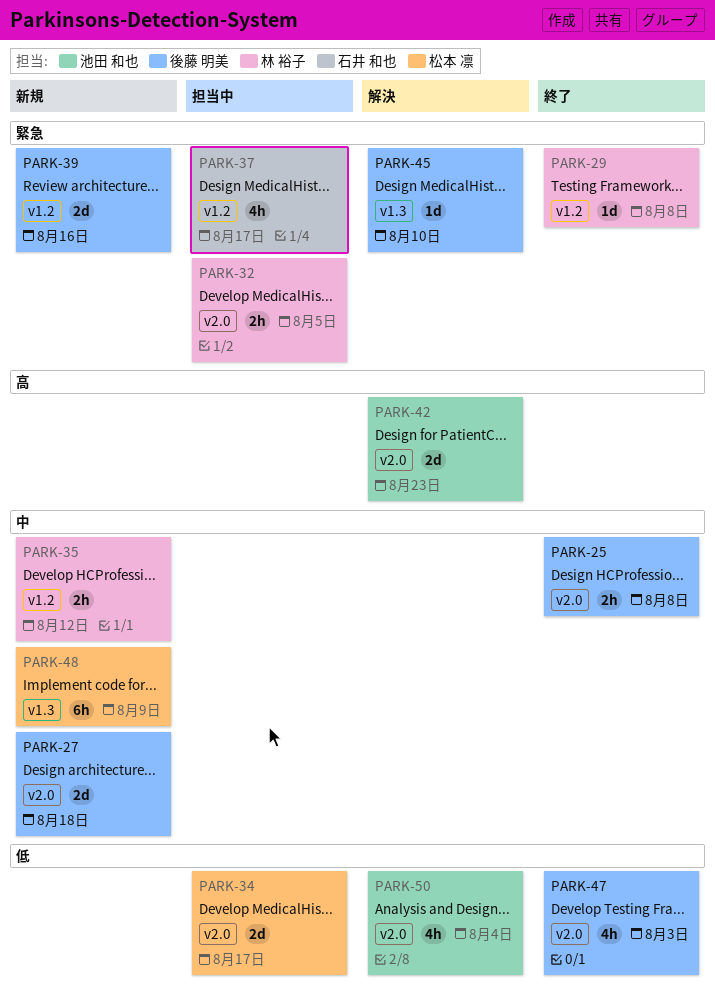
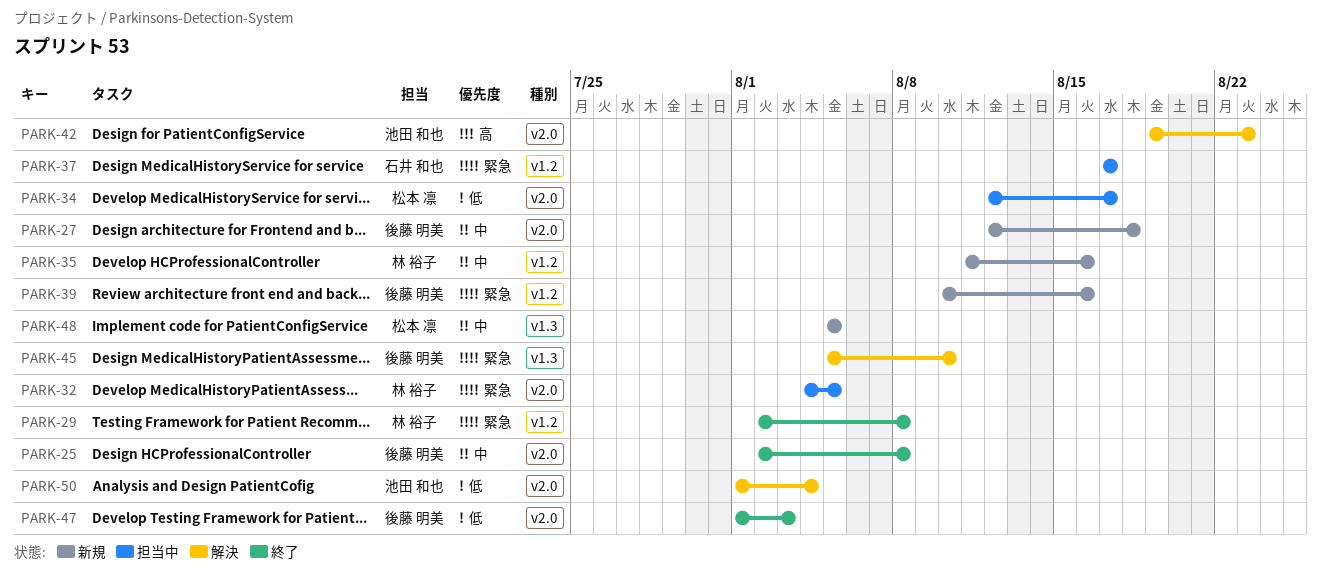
PARK-35, due: Aug 12 -> Aug 16
PARK-48, due: Aug 9 -> Aug 5

